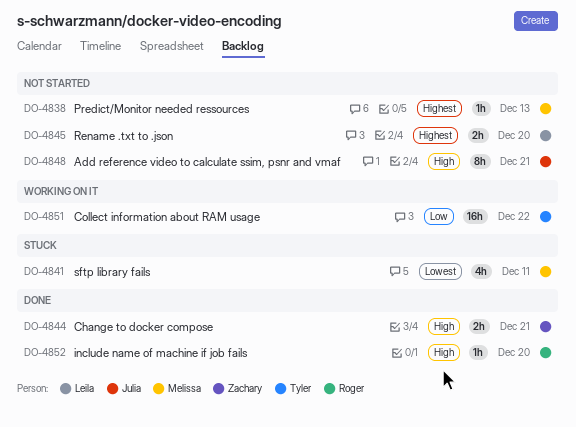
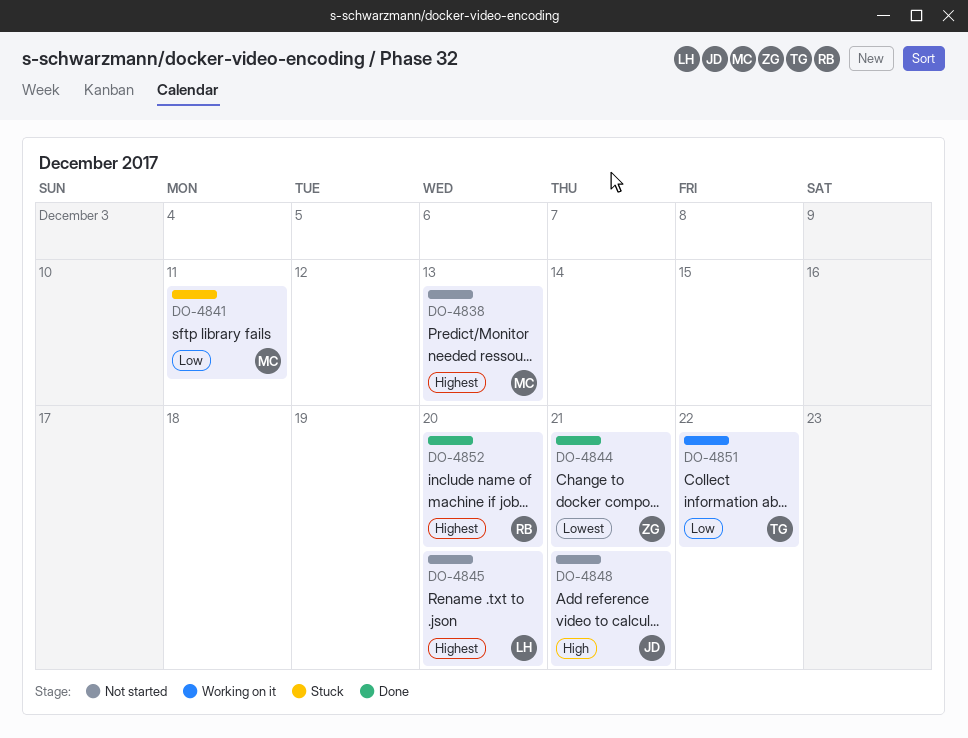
DO-4841, priority: Lowest -> Low
DO-4844, priority: High -> Lowest
DO-4852, priority: High -> Highest

